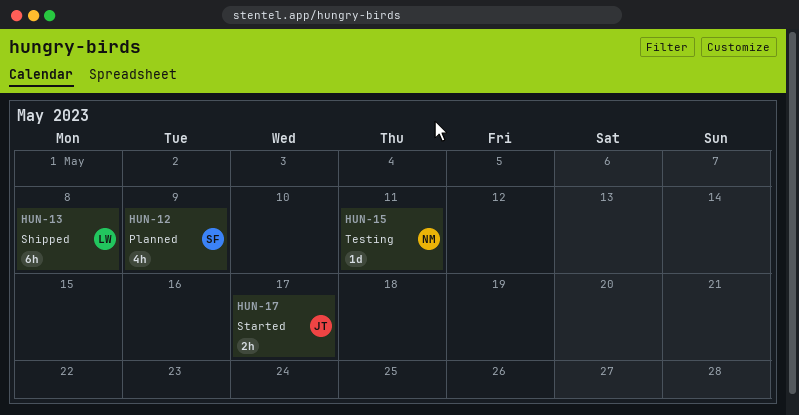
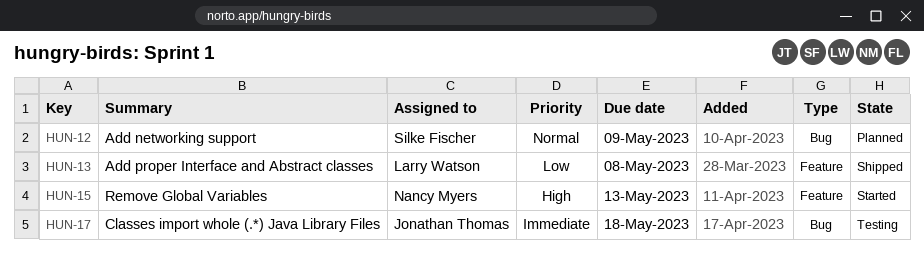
HUN-15, status: Testing -> Started
HUN-15, due: May 11 -> May 13
HUN-17, status: Started -> Testing
HUN-17, due: May 17 -> May 18

